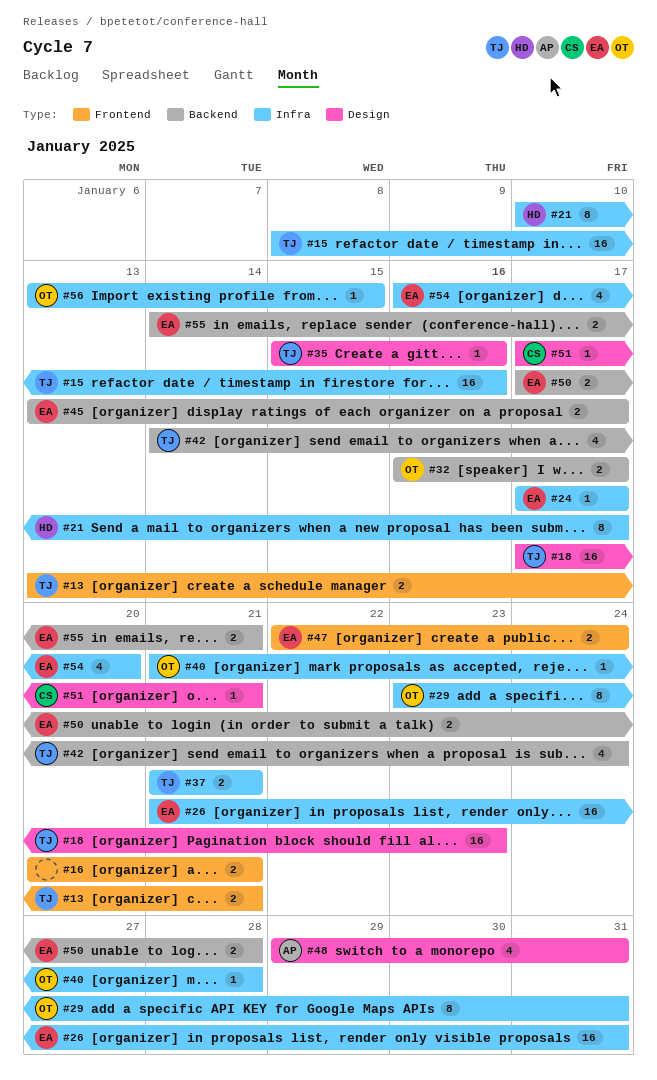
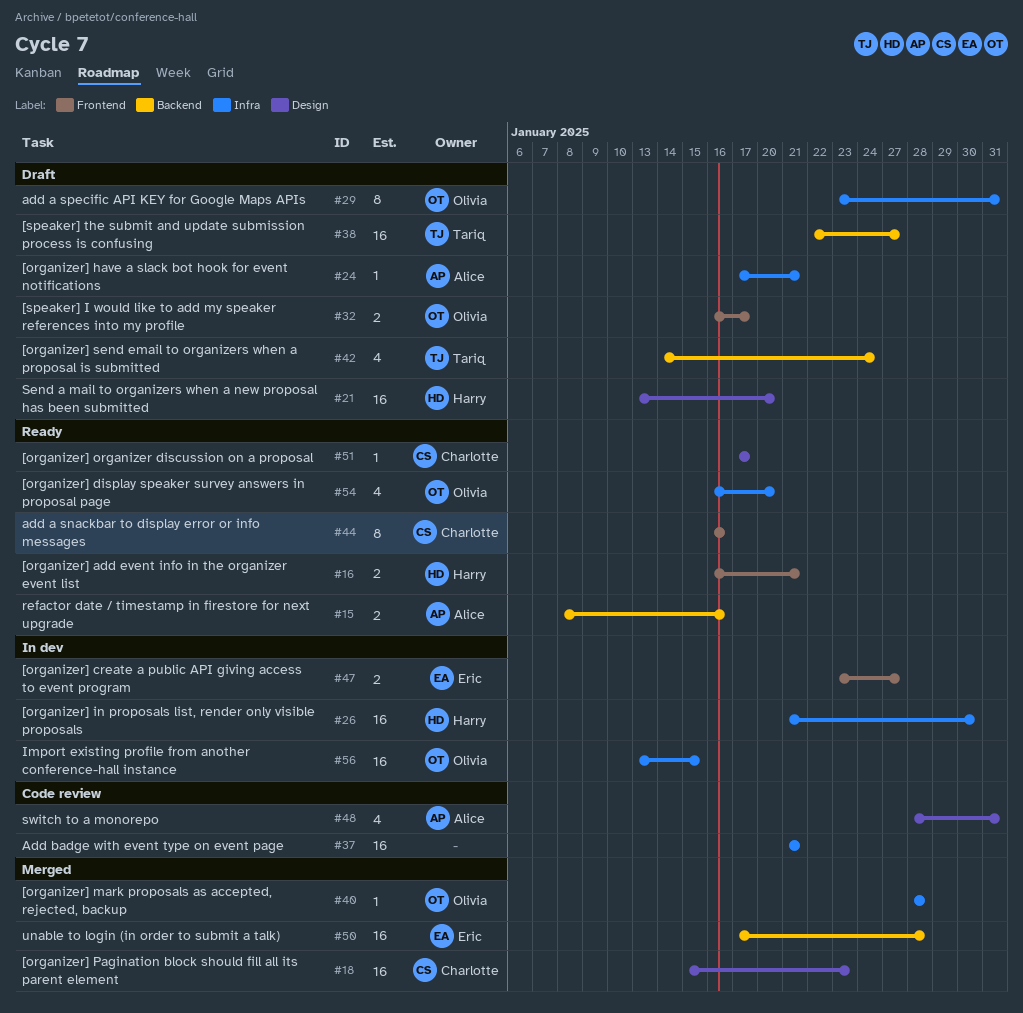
#13: present -> none
#15, owner: Tariq -> Alice
#15, label: Infra -> Backend
#15, estimate: 16 -> 2
#16, owner: none -> Harry
#16, start: Jan 20 -> Jan 16
#18, owner: Tariq -> Charlotte
#18, start: Jan 17 -> Jan 15
#21, label: Infra -> Design
#21, estimate: 8 -> 16
#21, start: Jan 10 -> Jan 13
#21, due: Jan 17 -> Jan 20
#24, owner: Eric -> Alice
#24, due: Jan 17 -> Jan 21
#26, owner: Eric -> Harry
#26, due: Jan 31 -> Jan 30
#32, label: Backend -> Frontend
#35: present -> none
#37, owner: Tariq -> none
#37, estimate: 2 -> 16
#38: none -> present
#40, start: Jan 21 -> Jan 28
#44: none -> present
#45: present -> none
#47, start: Jan 22 -> Jan 23
#47, due: Jan 24 -> Jan 27
#48, start: Jan 29 -> Jan 28
#50, estimate: 2 -> 16
#51, due: Jan 21 -> Jan 17
#54, owner: Eric -> Olivia
#55: present -> none
#56, estimate: 1 -> 16

